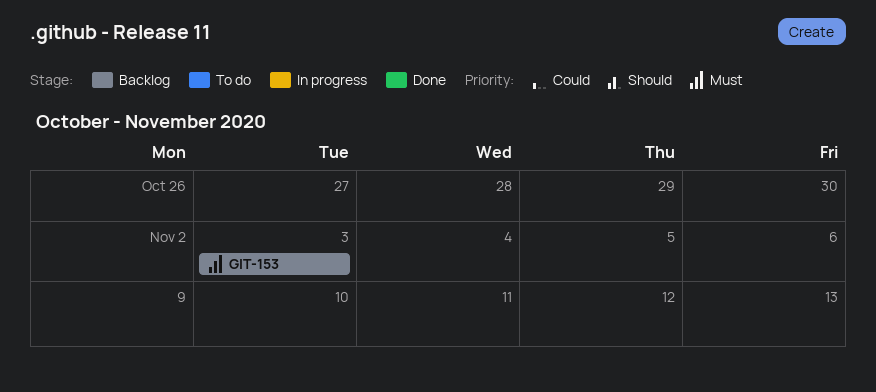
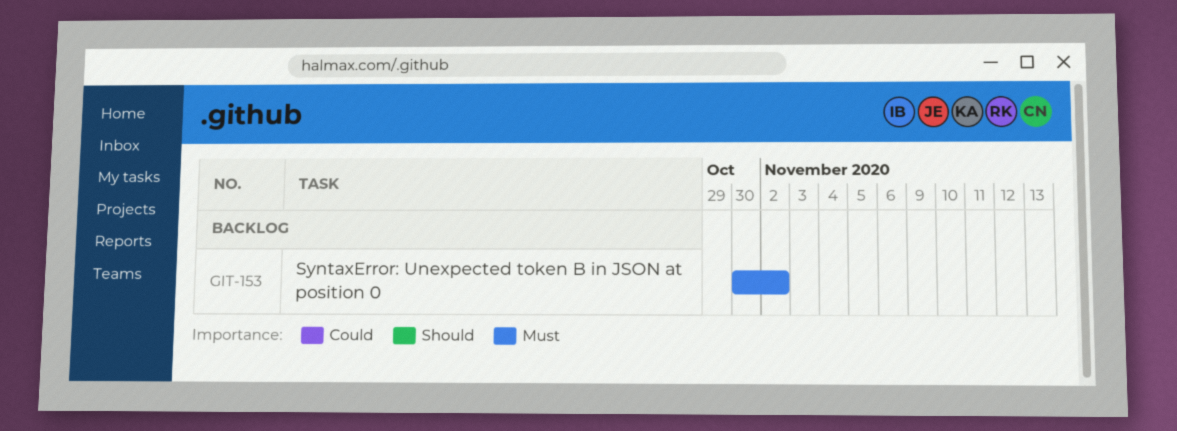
GIT-153, start: Nov 3 -> Oct 30
GIT-153, due: Nov 3 -> Nov 2

